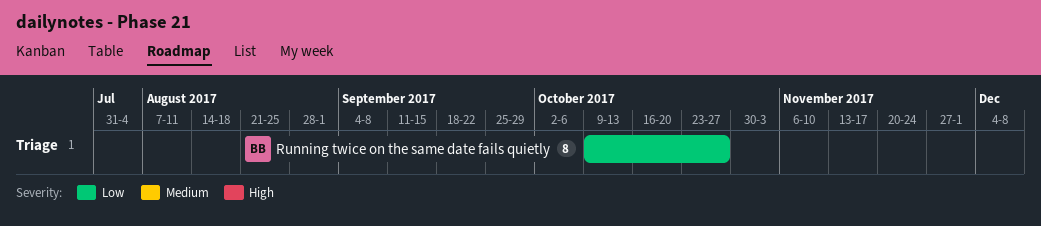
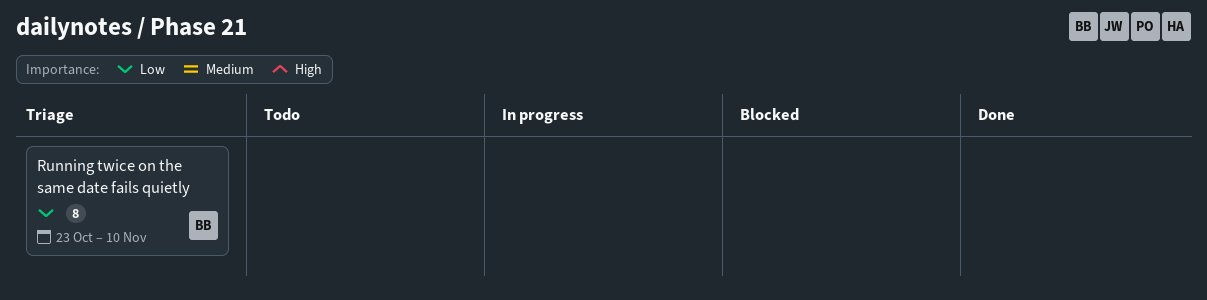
Running twice on the same date fails quietly, start: Oct 9 -> Oct 23
Running twice on the same date fails quietly, due: Oct 27 -> Nov 10

